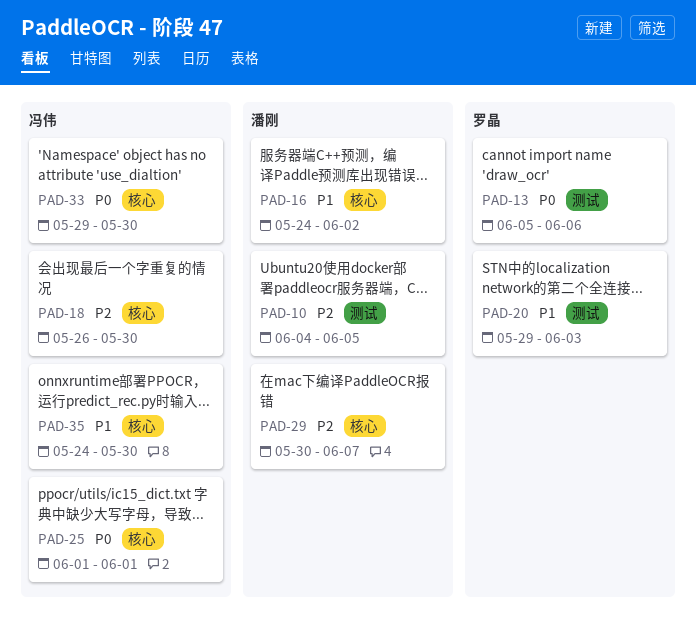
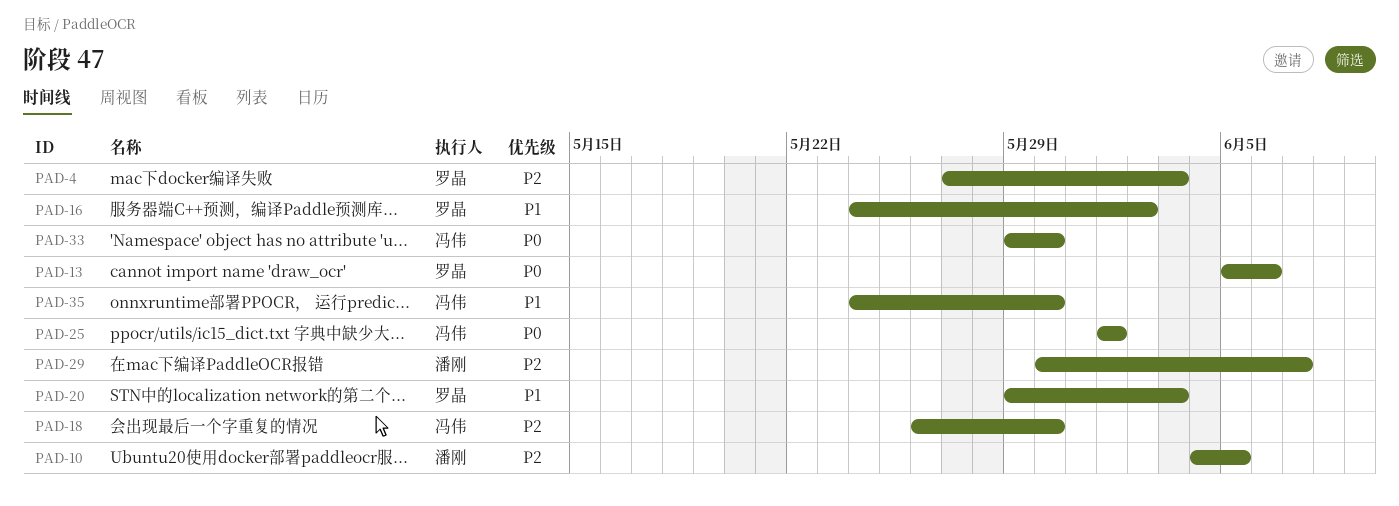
PAD-4: none -> present
PAD-16, owner: 潘刚 -> 罗晶

